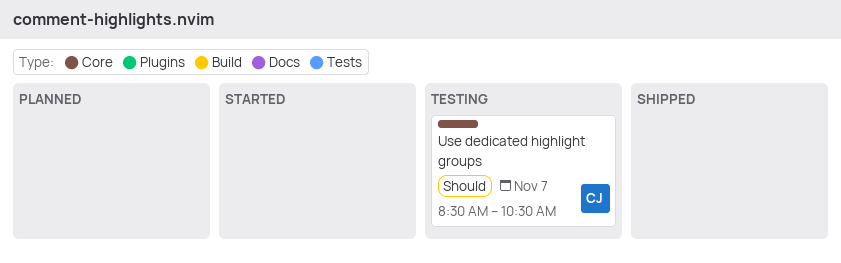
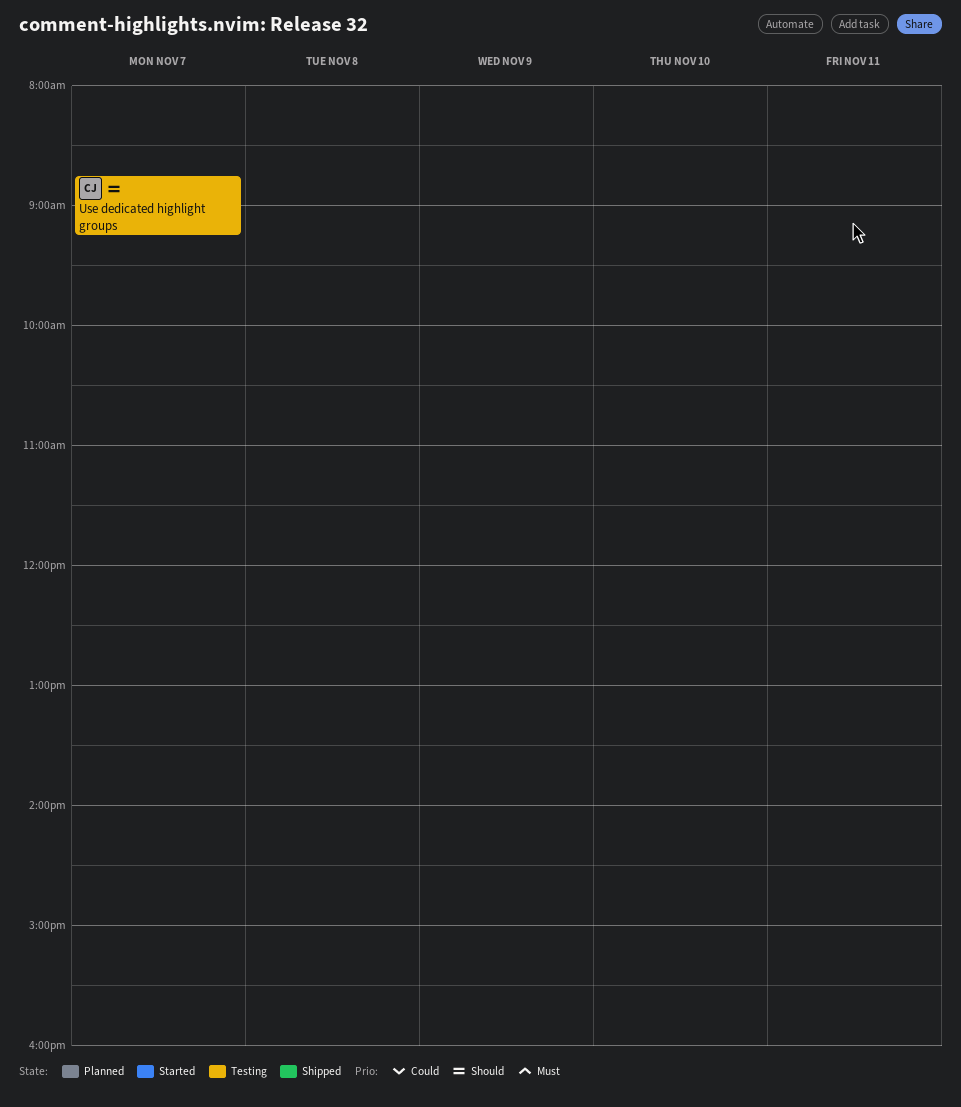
Use dedicated highlight groups, begins: 08:30 -> 08:45
Use dedicated highlight groups, ends: 10:30 -> 09:15

